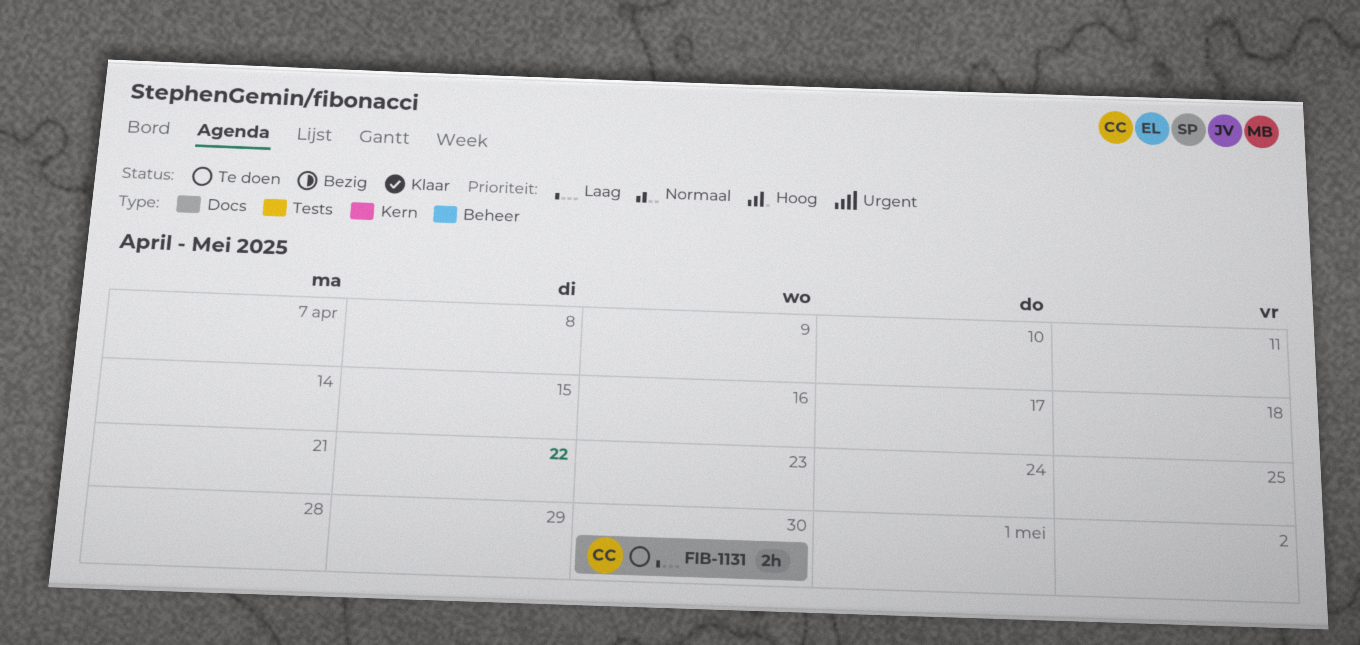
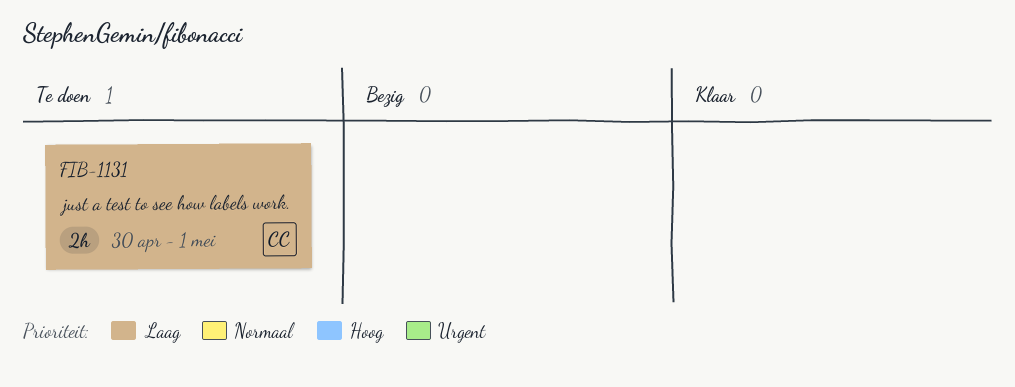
FIB-1131, due: Apr 30 -> May 1

